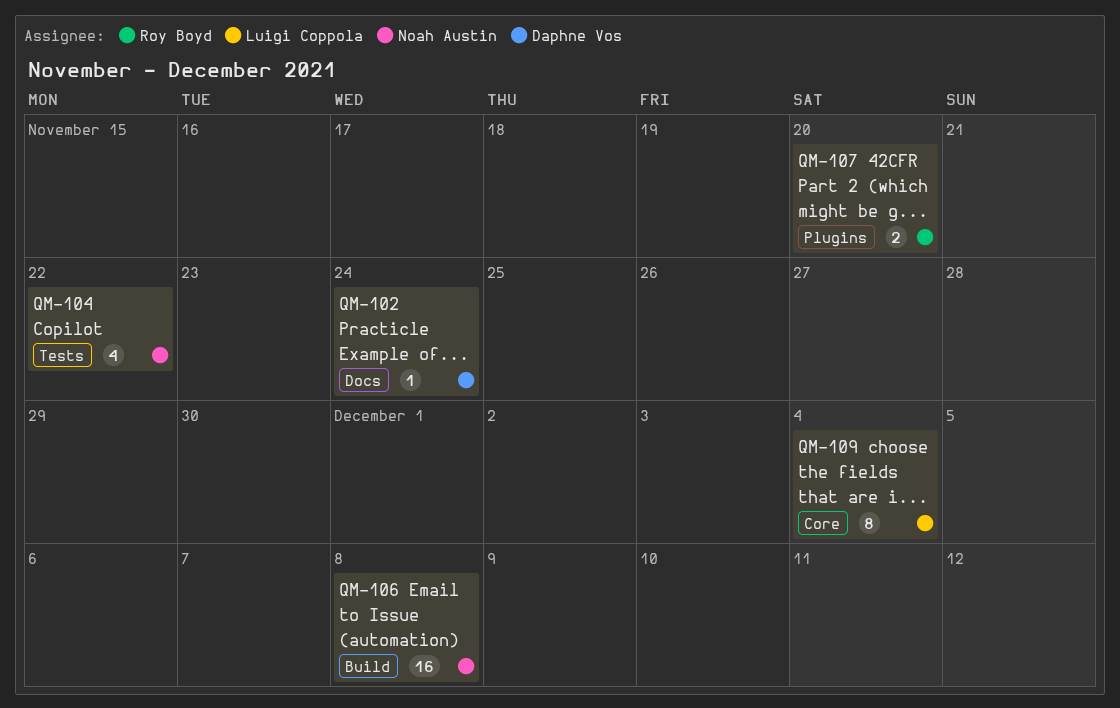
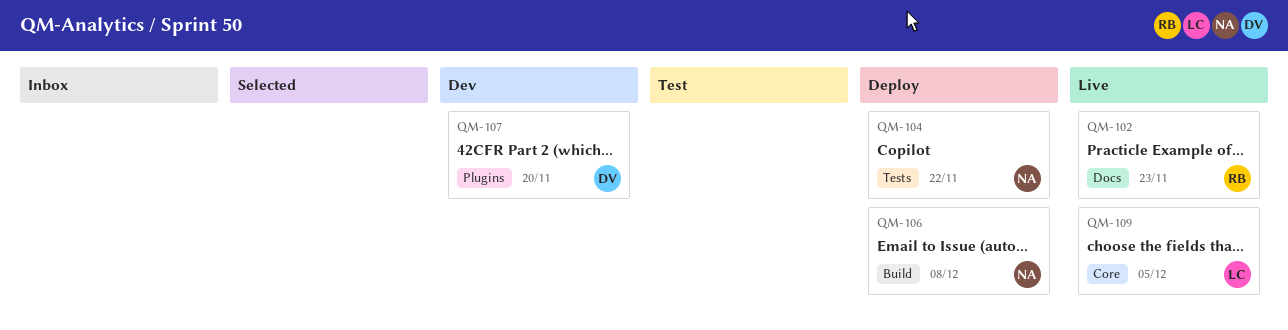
QM-102, owner: Daphne Vos -> Roy Boyd
QM-102, due: Nov 24 -> Nov 23
QM-107, owner: Roy Boyd -> Daphne Vos
QM-109, due: Dec 4 -> Dec 5

